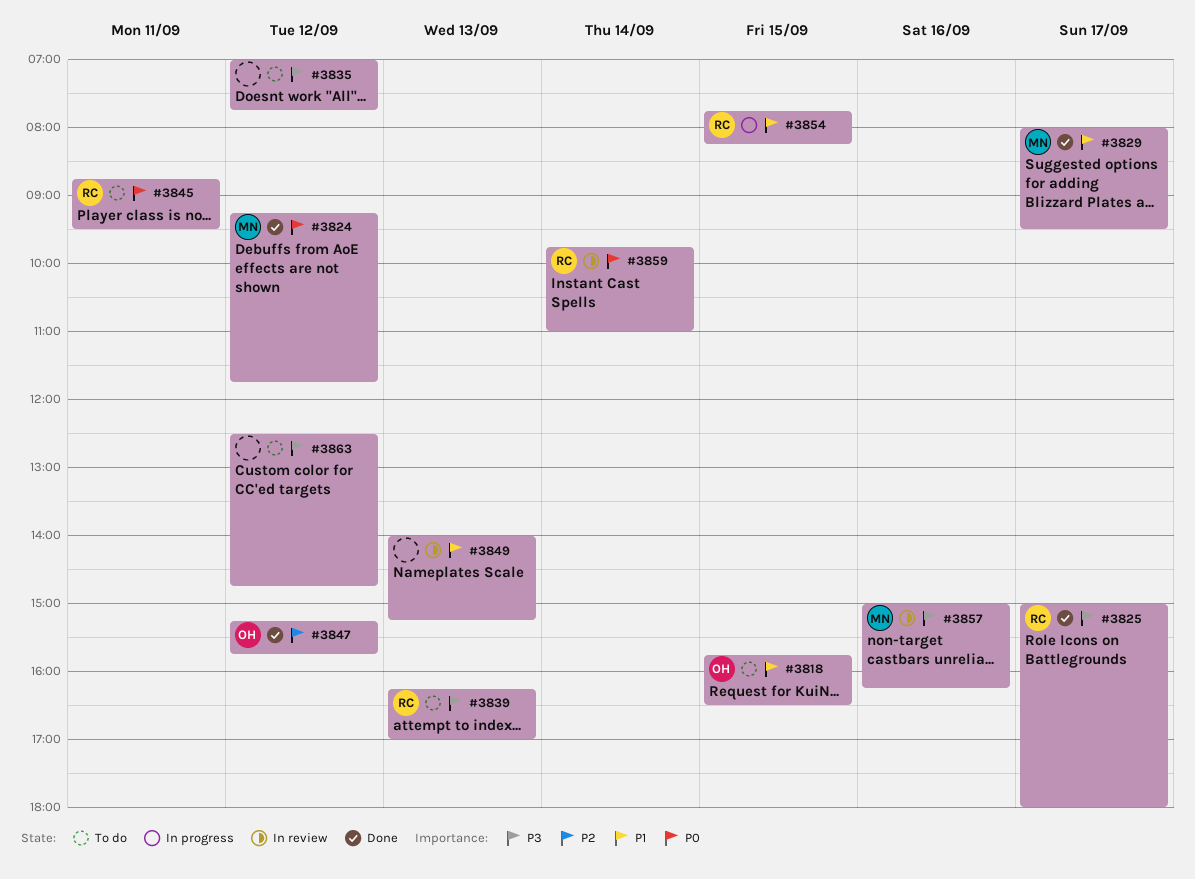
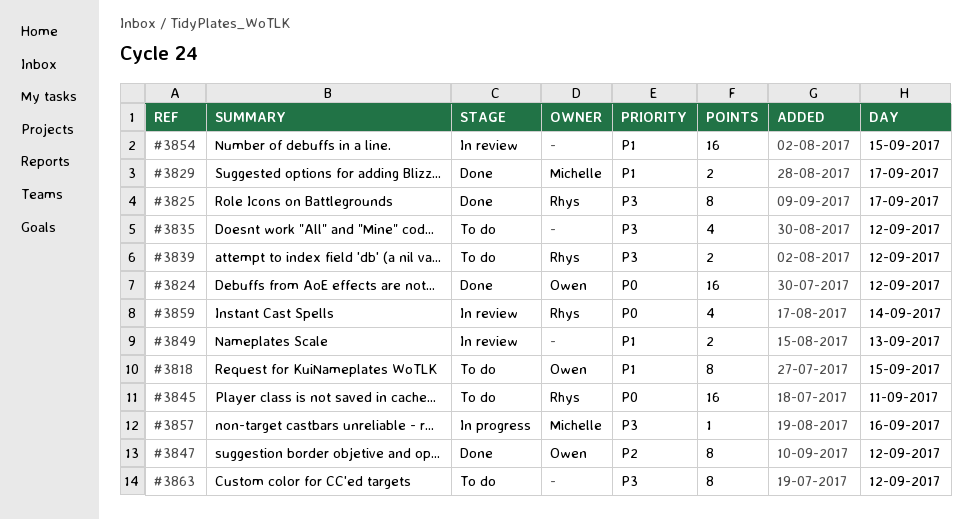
#3824, owner: Michelle -> Owen
#3839, day: Sep 13 -> Sep 12
#3854, status: In progress -> In review
#3854, owner: Rhys -> none
#3857, status: In review -> In progress

